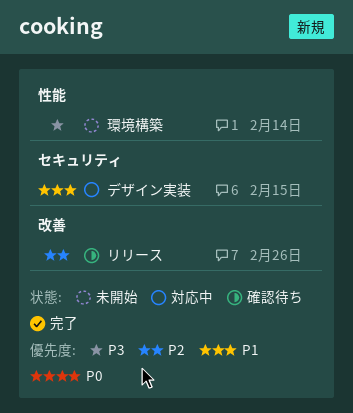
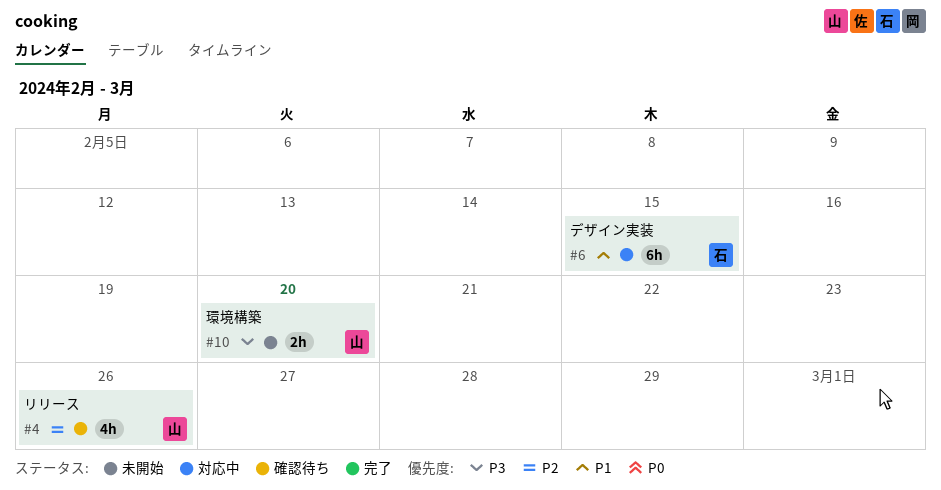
環境構築, due: Feb 14 -> Feb 20

